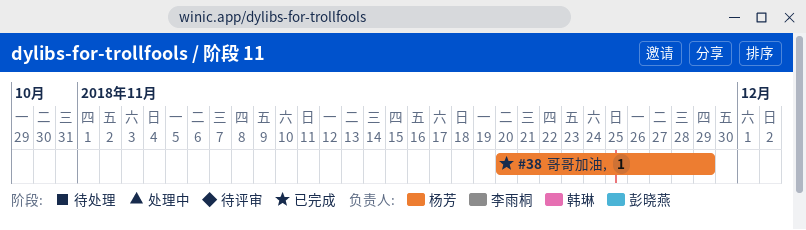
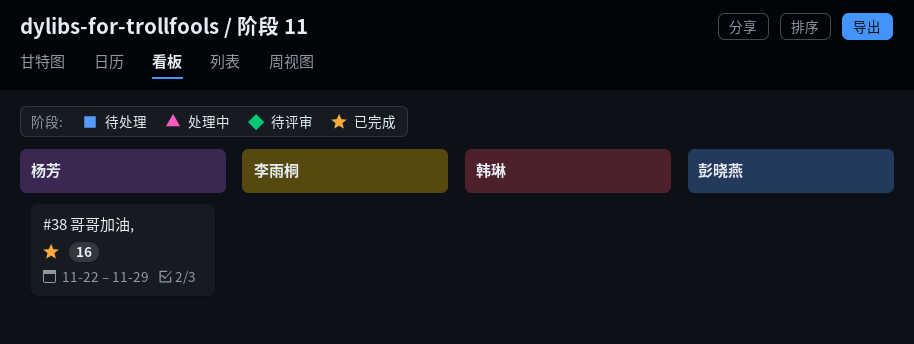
#38, estimate: 1 -> 16
#38, start: Nov 20 -> Nov 22

